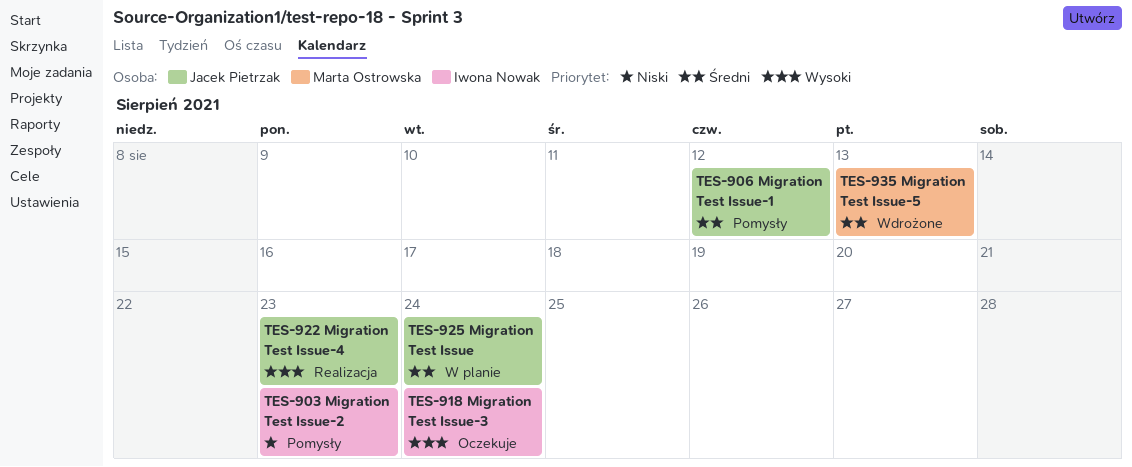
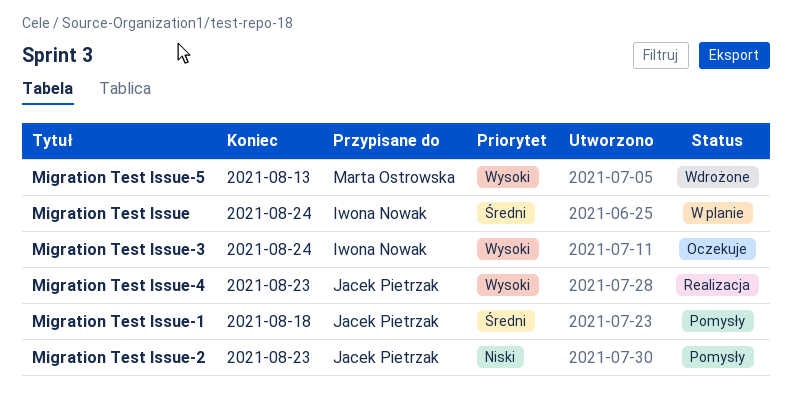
Migration Test Issue, owner: Jacek Pietrzak -> Iwona Nowak
Migration Test Issue-1, due: Aug 12 -> Aug 18
Migration Test Issue-2, owner: Iwona Nowak -> Jacek Pietrzak
Migration Test Issue-5, priority: Średni -> Wysoki

